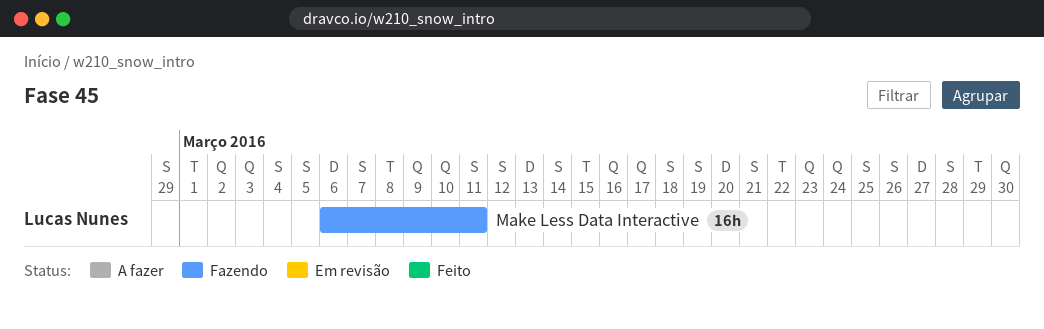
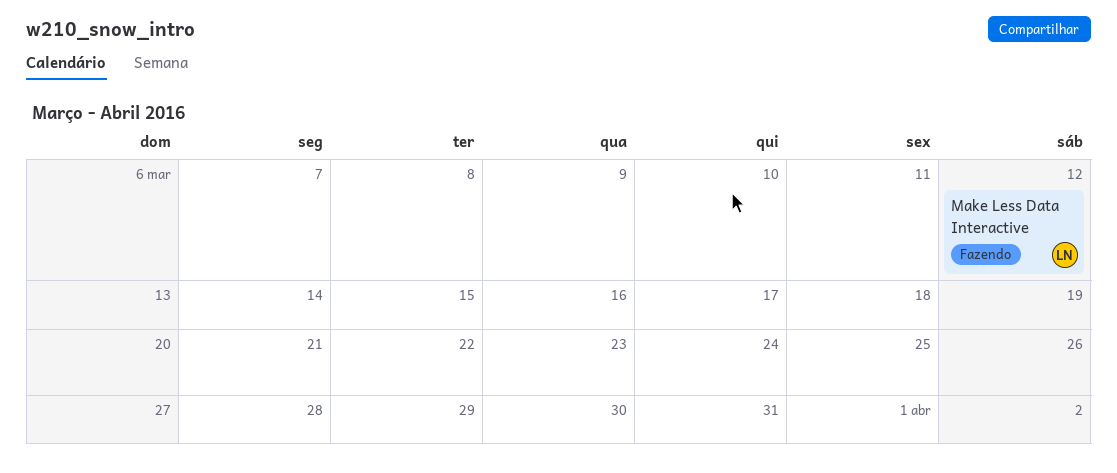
Make Less Data Interactive, due: Mar 11 -> Mar 12

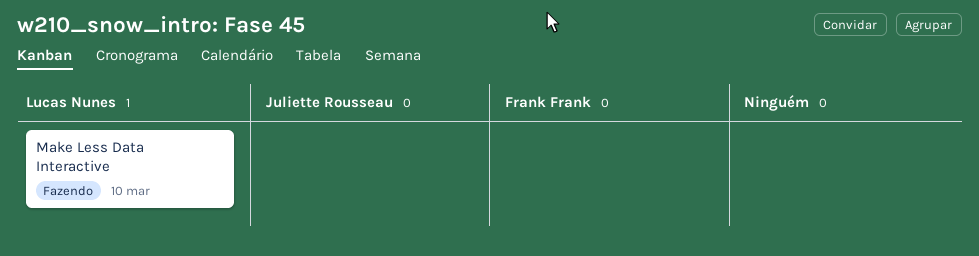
Make Less Data Interactive, due: Mar 12 -> Mar 10

